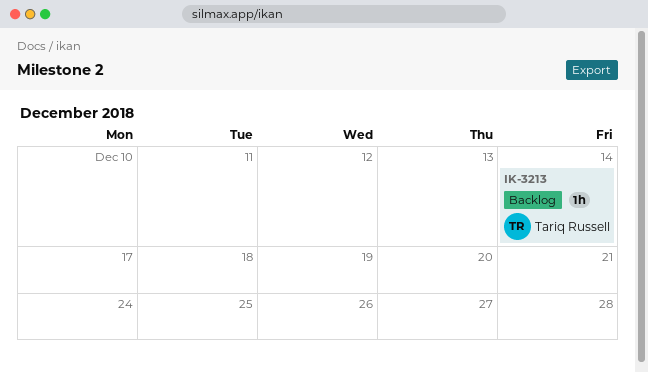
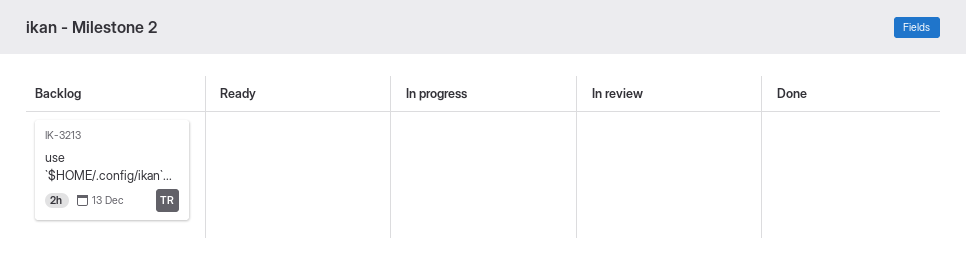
IK-3213, estimate: 1h -> 2h
IK-3213, due: Dec 14 -> Dec 13

